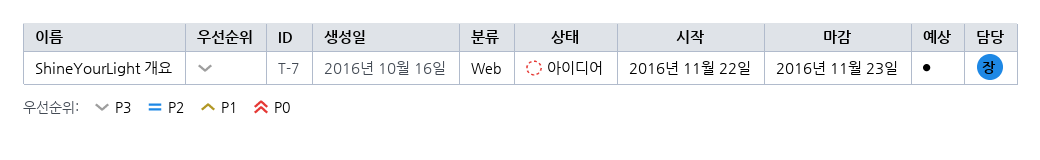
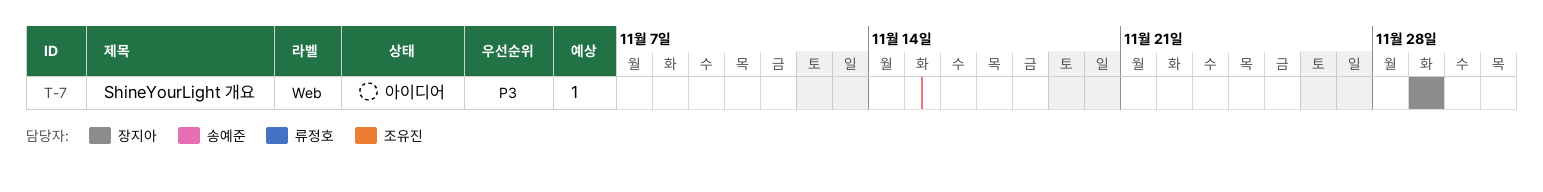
T-7, start: Nov 22 -> Nov 29
T-7, due: Nov 23 -> Nov 29

